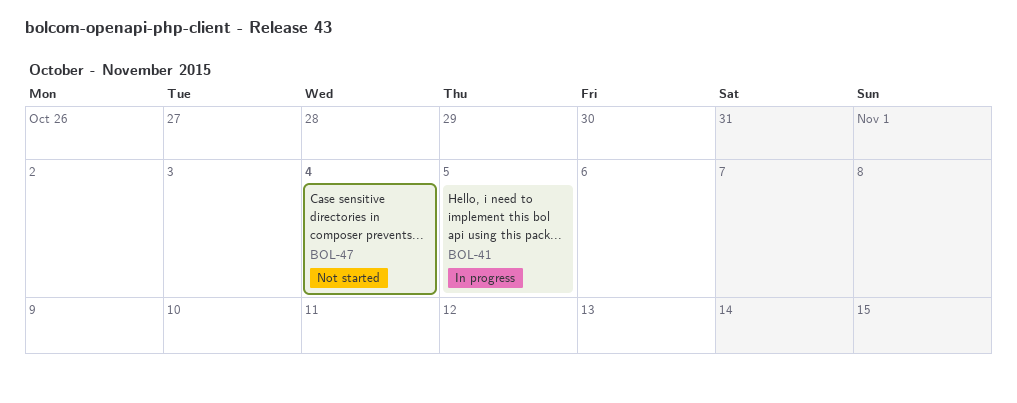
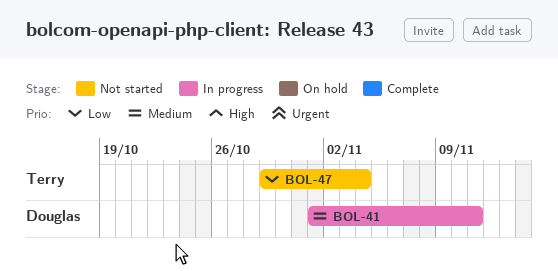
BOL-41, due: Nov 5 -> Nov 11

